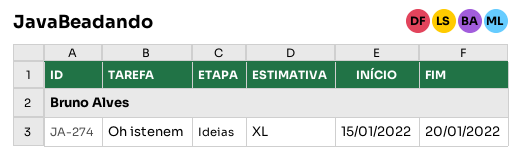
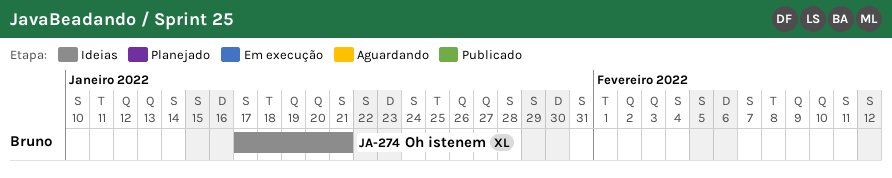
JA-274, start: Jan 15 -> Jan 17
JA-274, due: Jan 20 -> Jan 21

